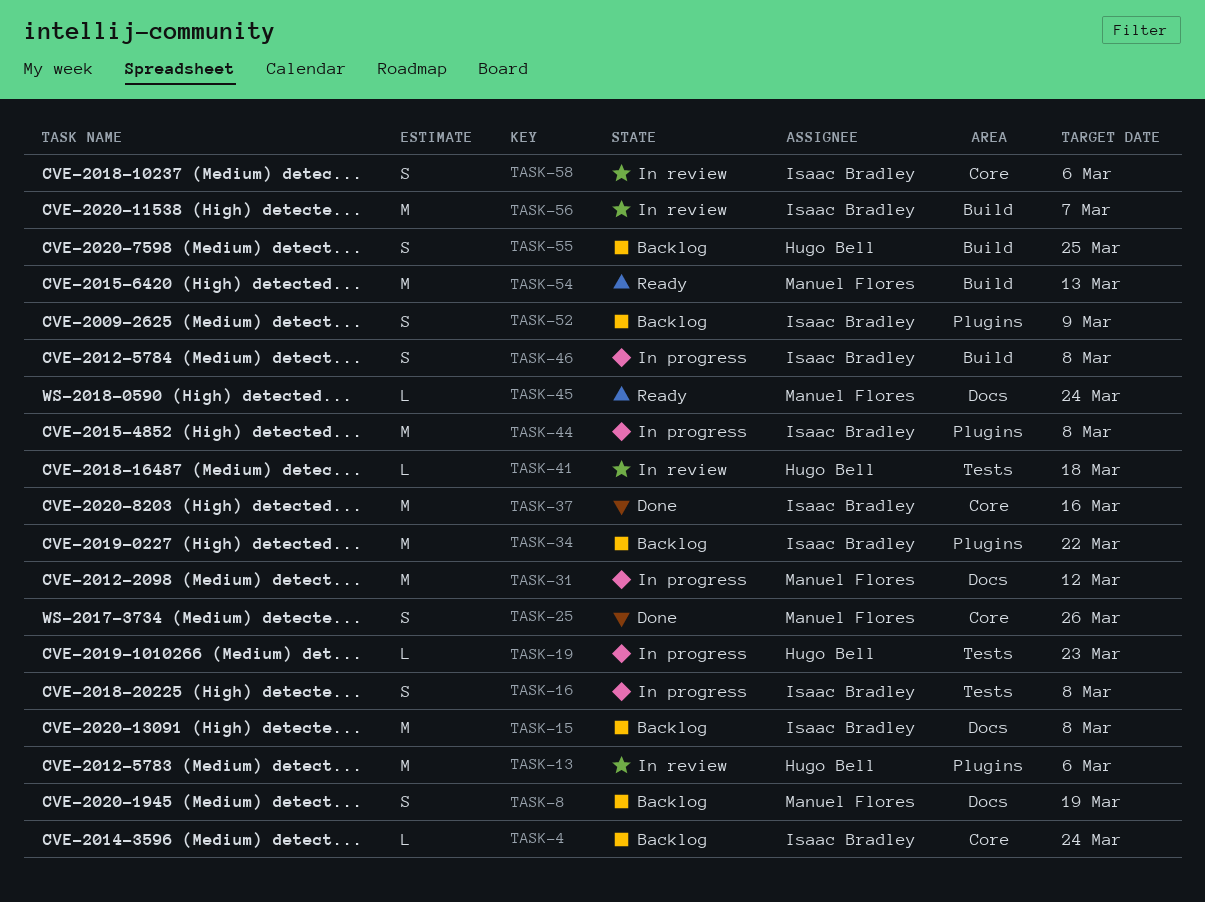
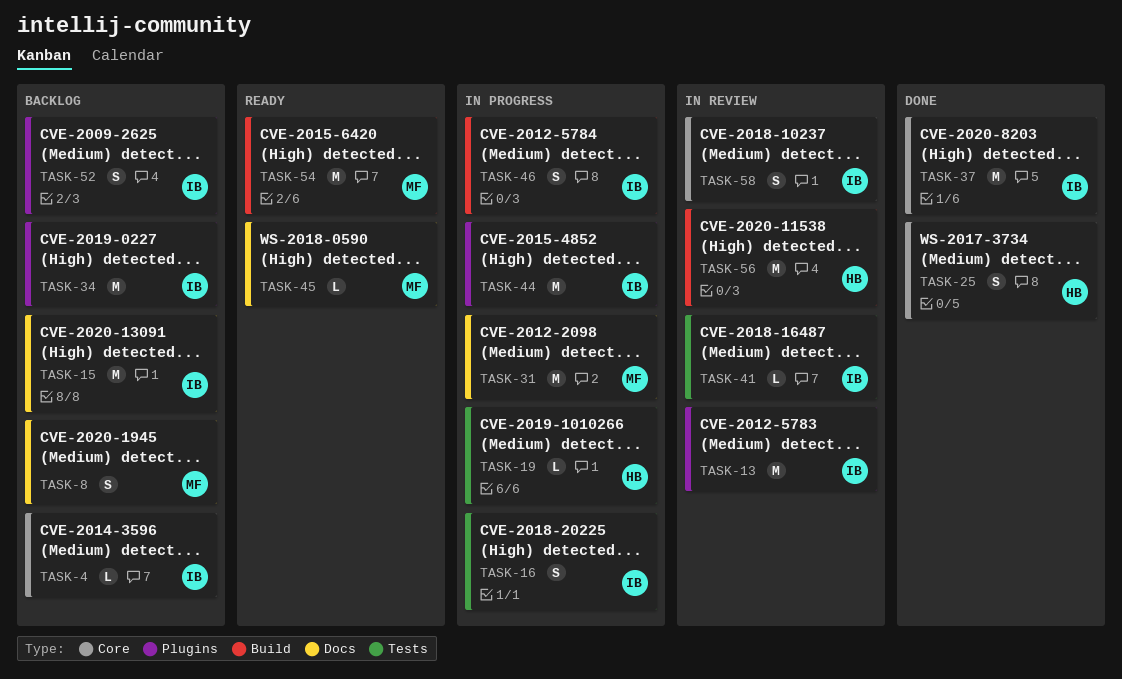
TASK-13, owner: Hugo Bell -> Isaac Bradley
TASK-25, owner: Manuel Flores -> Hugo Bell
TASK-41, owner: Hugo Bell -> Isaac Bradley
TASK-55: present -> none
TASK-56, owner: Isaac Bradley -> Hugo Bell

